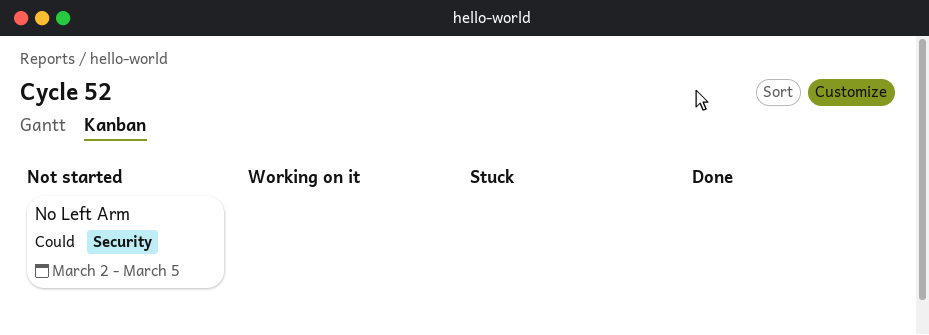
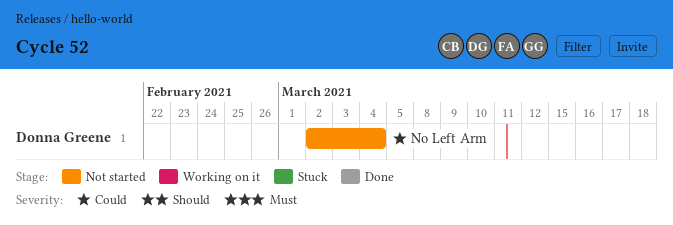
No Left Arm, due: Mar 5 -> Mar 4

